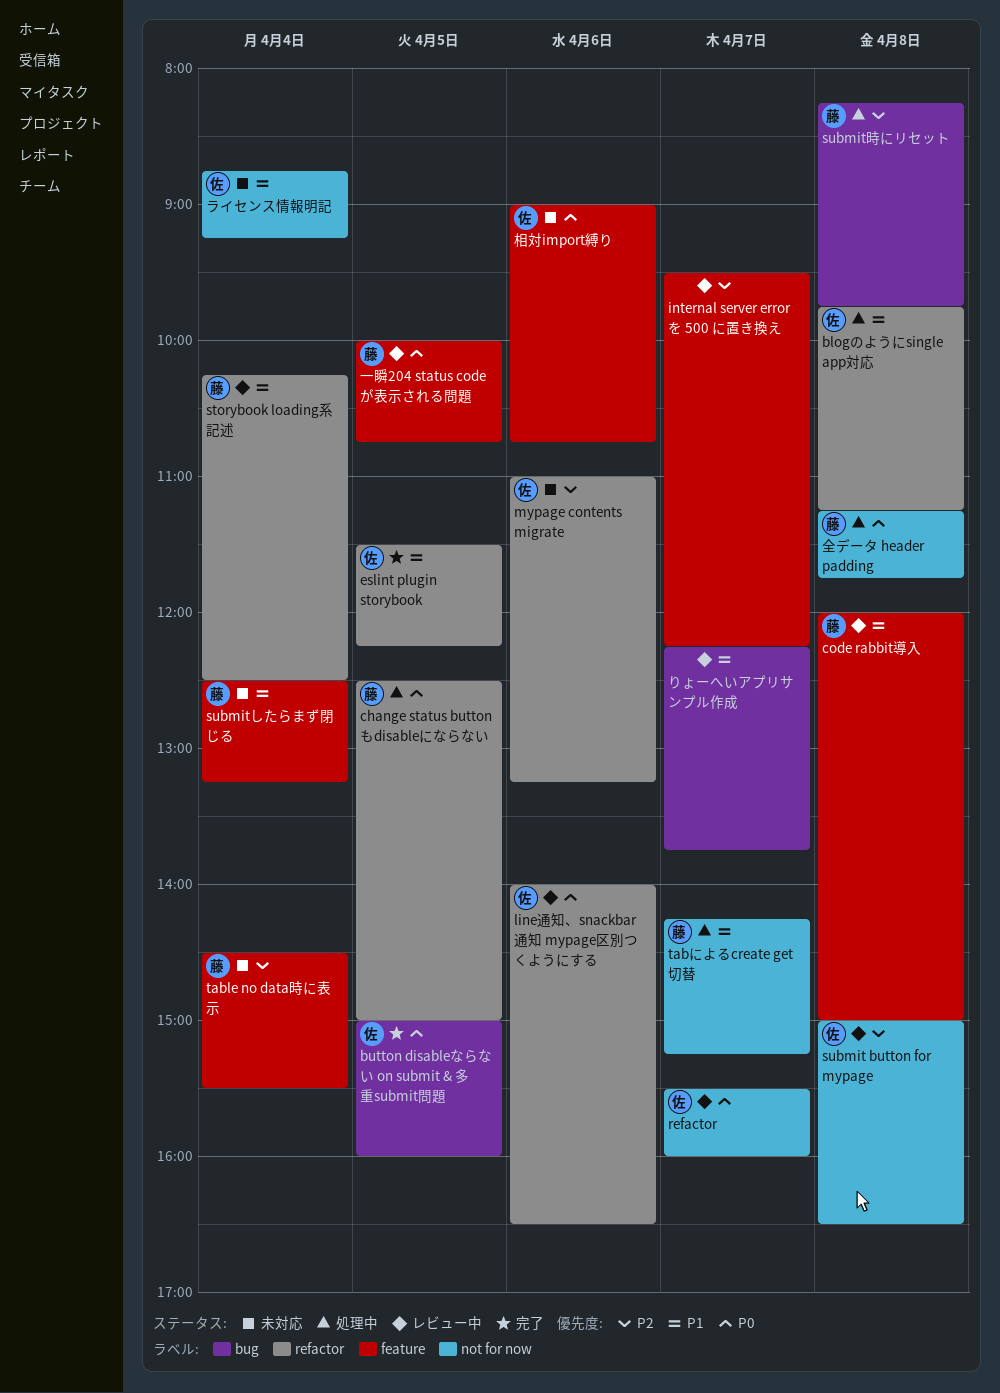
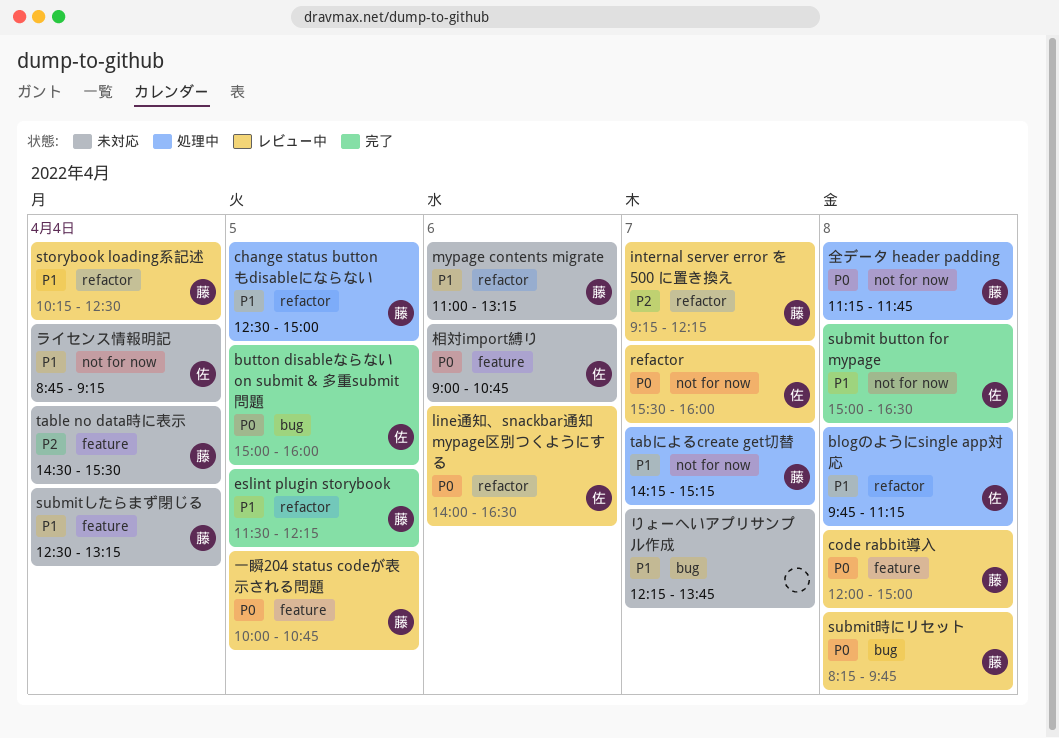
change status buttonもdisableにならない, priority: P0 -> P1
code rabbit導入, priority: P1 -> P0
eslint plugin storybook, owner: 佐 -> 藤
internal server error を 500 に置き換え, owner: none -> 藤
internal server error を 500 に置き換え, label: feature -> refactor
internal server error を 500 に置き換え, begins: 09:30 -> 09:15
mypage contents migrate, owner: 佐 -> 藤
mypage contents migrate, priority: P2 -> P1
submit button for mypage, status: レビュー中 -> 完了
submit button for mypage, priority: P2 -> P1
submit時にリセット, status: 処理中 -> レビュー中
submit時にリセット, priority: P2 -> P0
りょーへいアプリサンプル作成, status: レビュー中 -> 未対応

